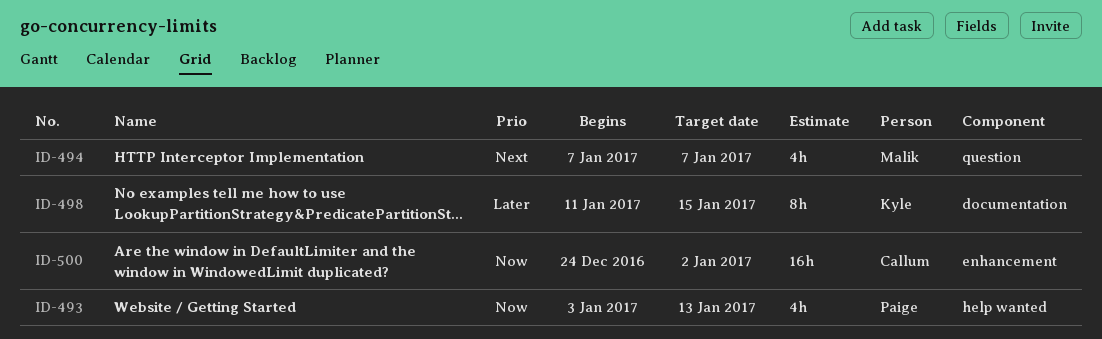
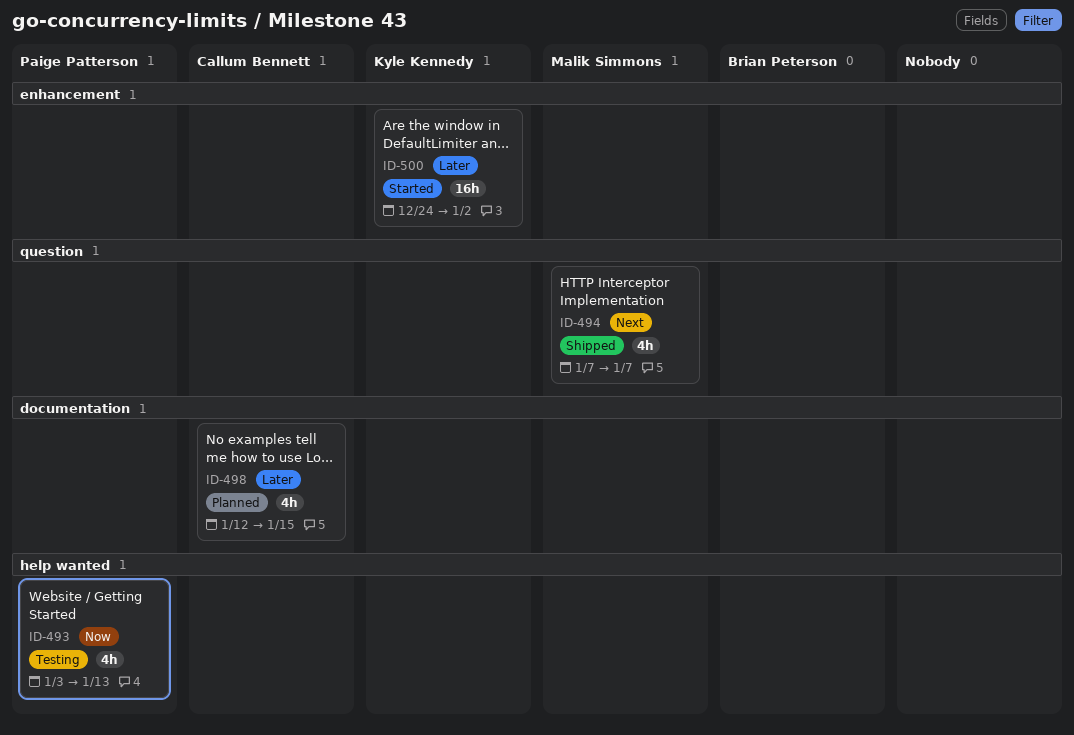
ID-498, owner: Kyle Kennedy -> Callum Bennett
ID-498, estimate: 8h -> 4h
ID-498, start: Jan 11 -> Jan 12
ID-500, owner: Callum Bennett -> Kyle Kennedy
ID-500, priority: Now -> Later

